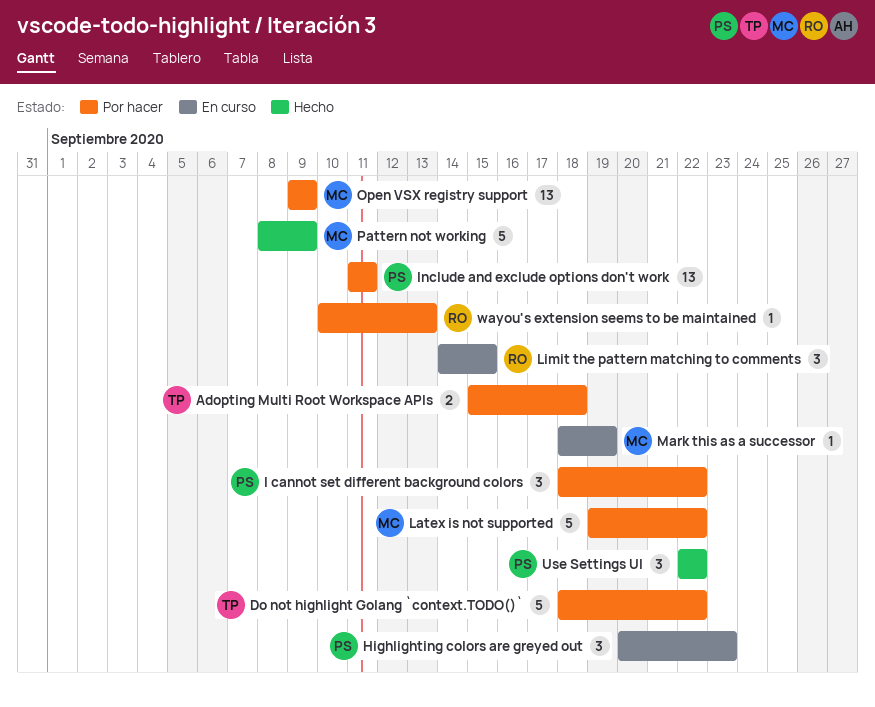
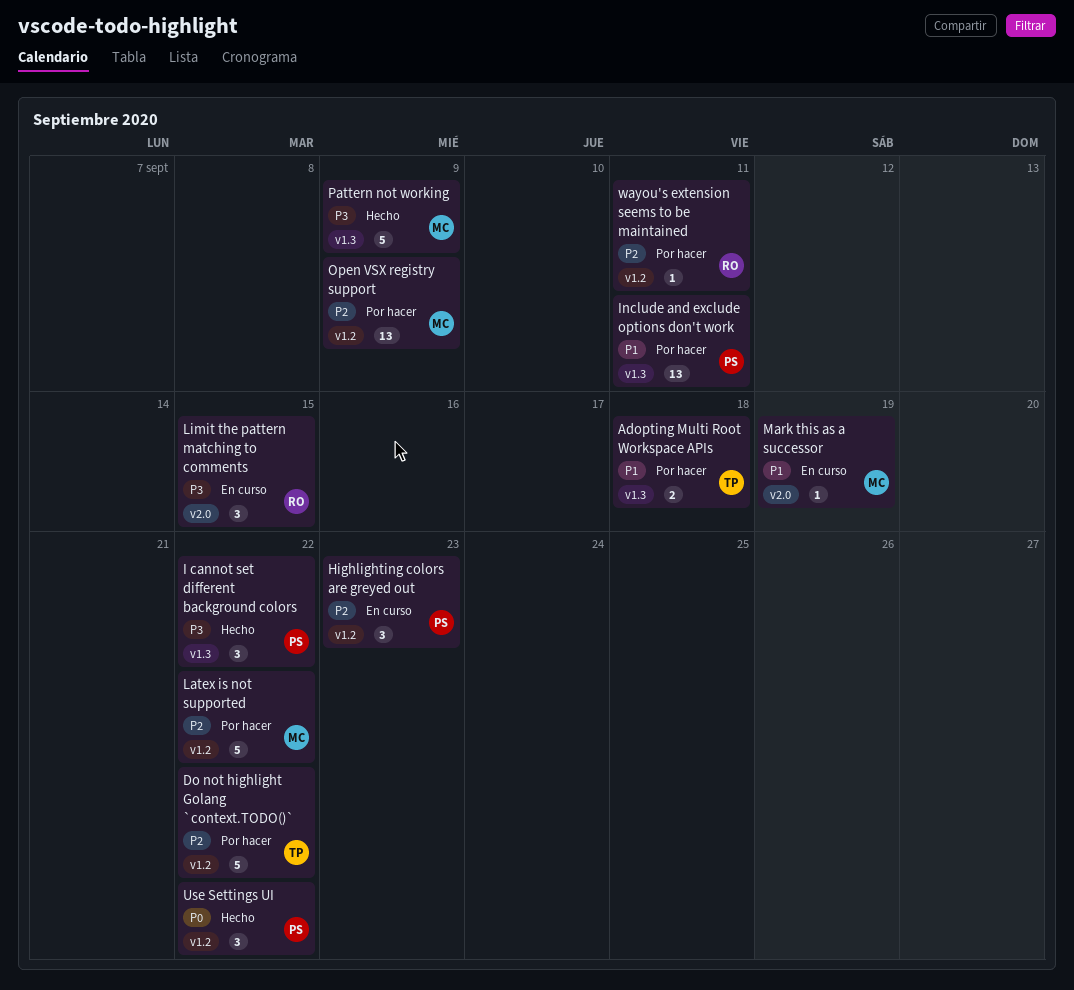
I cannot set different background colors, status: Por hacer -> Hecho
wayou's extension seems to be maintained, due: Sep 13 -> Sep 11

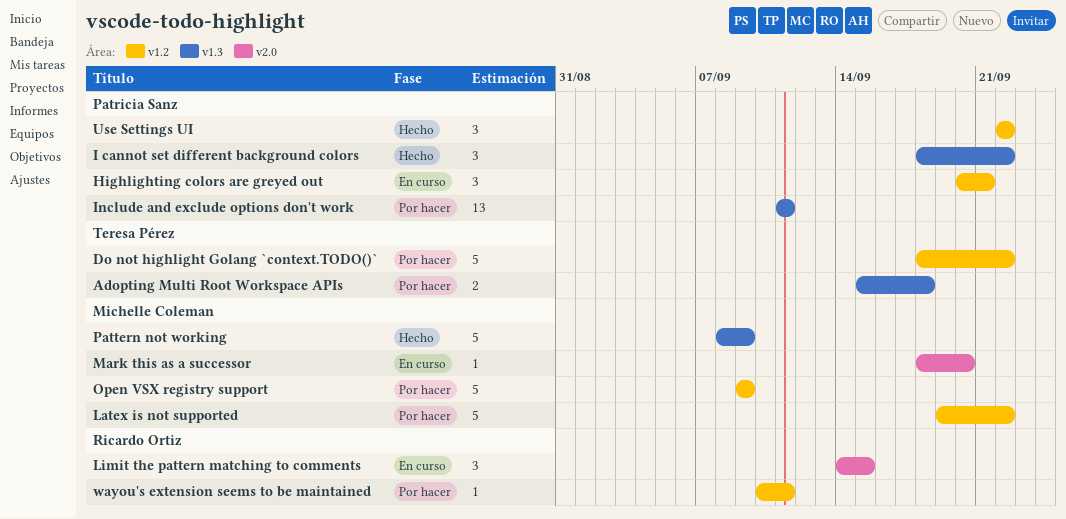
Highlighting colors are greyed out, due: Sep 23 -> Sep 21
Mark this as a successor, due: Sep 19 -> Sep 20
Open VSX registry support, estimate: 13 -> 5

